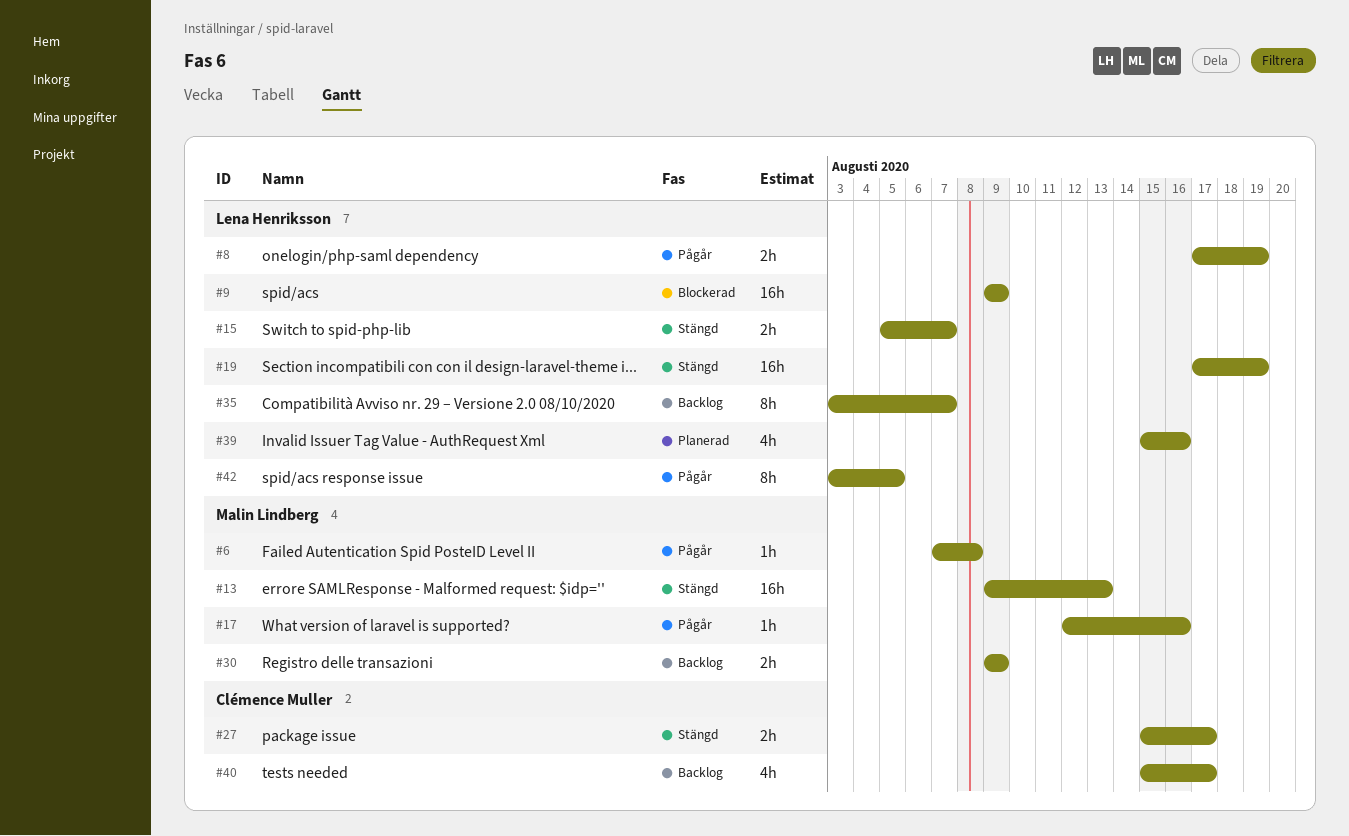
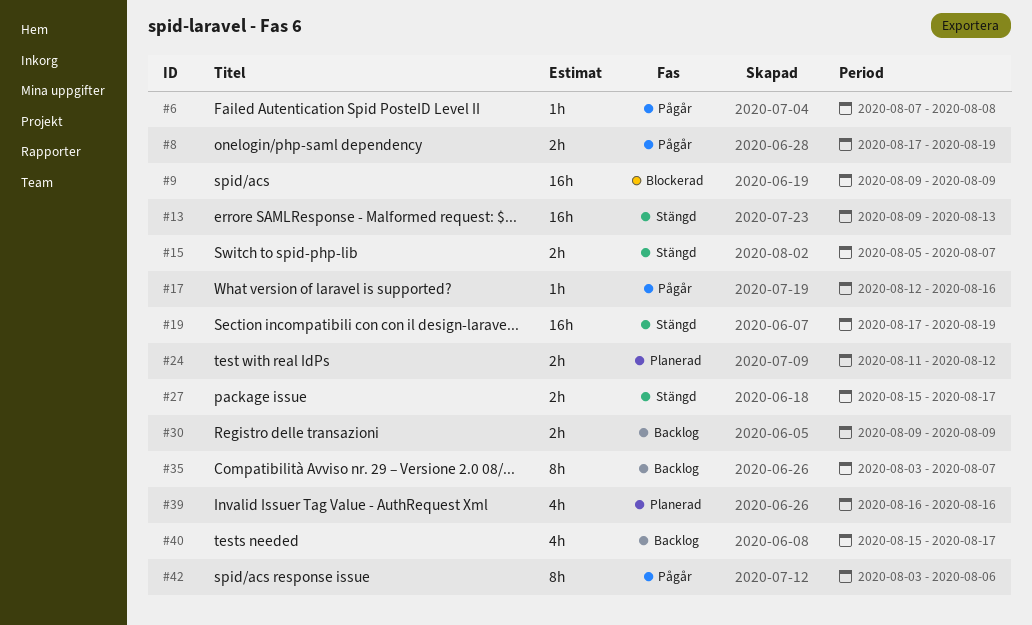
#24: none -> present
#39, start: Aug 15 -> Aug 16
#42, due: Aug 5 -> Aug 6

